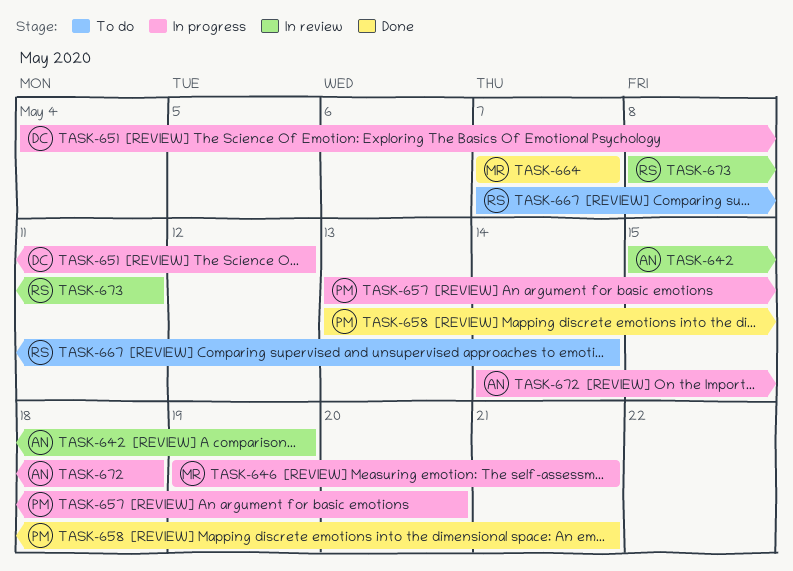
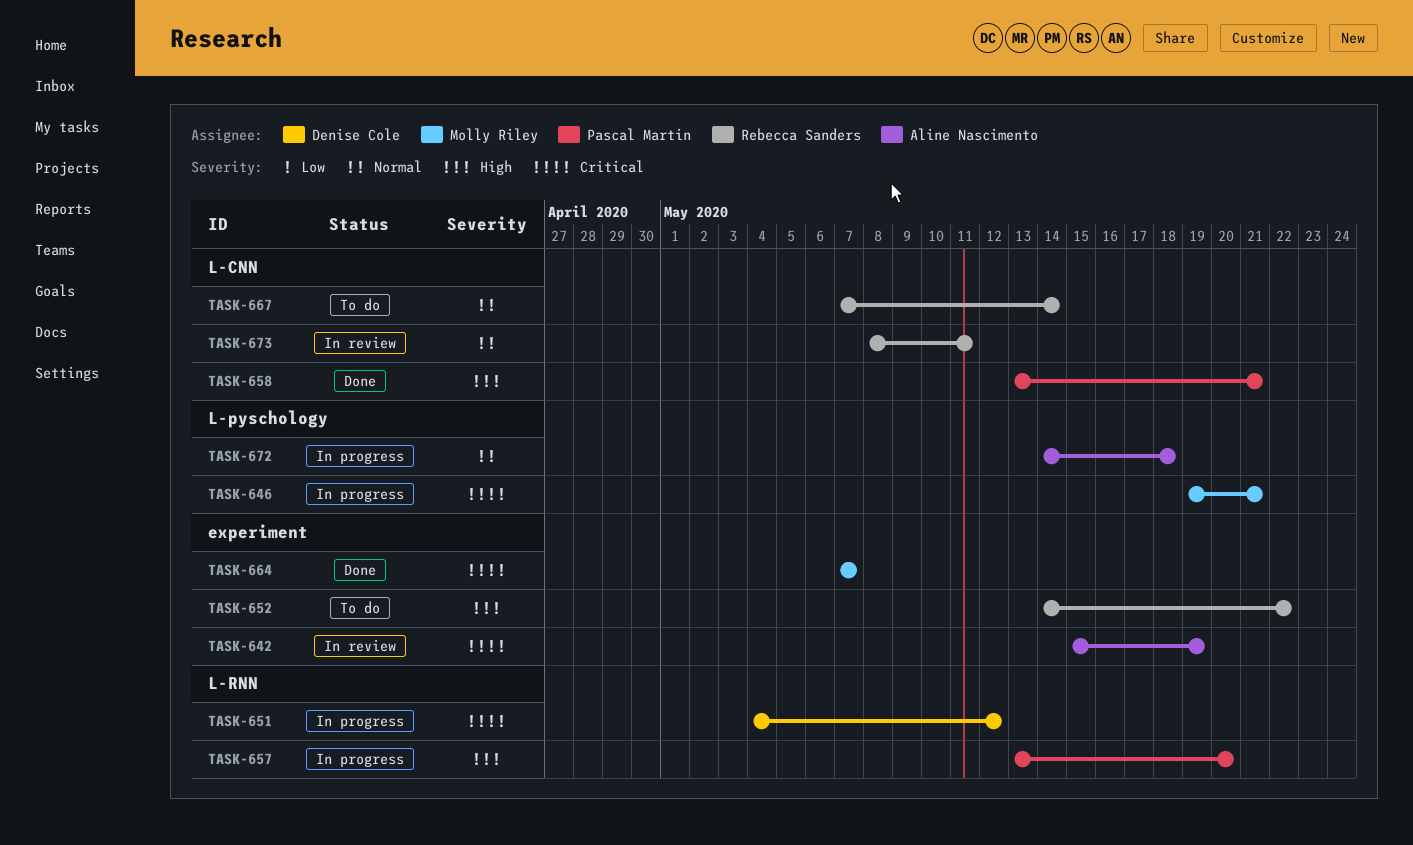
TASK-652: none -> present

